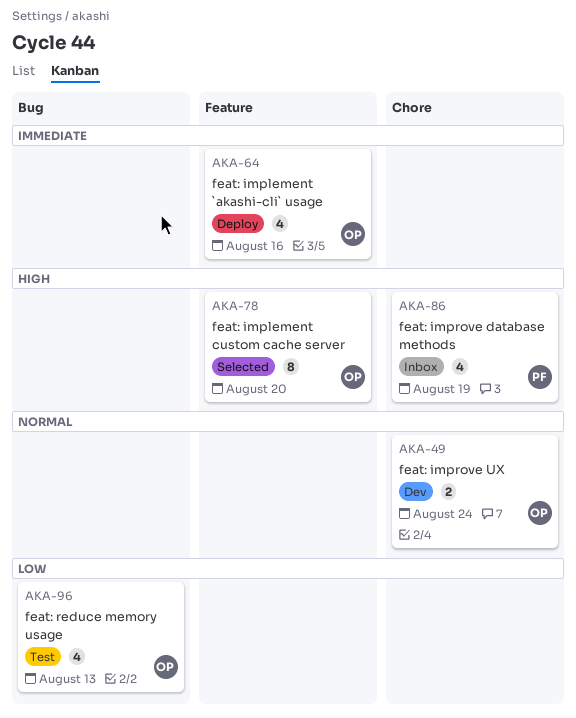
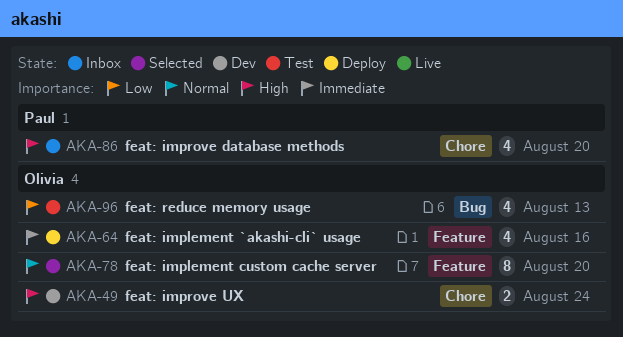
AKA-49, priority: Normal -> High
AKA-78, priority: High -> Normal
AKA-86, due: Aug 19 -> Aug 20

